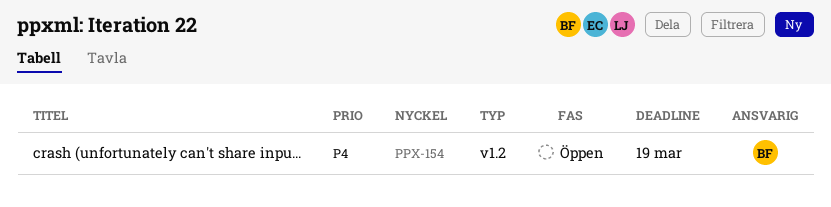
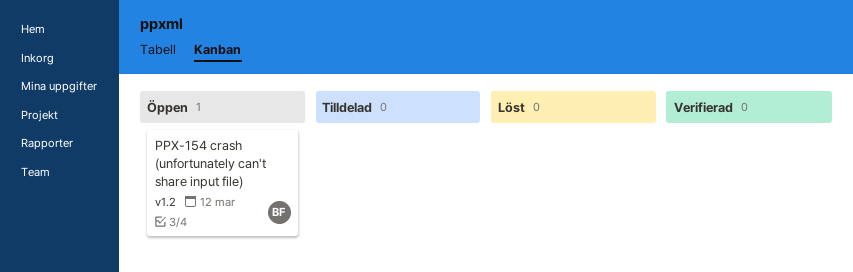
PPX-154, due: Mar 19 -> Mar 12

